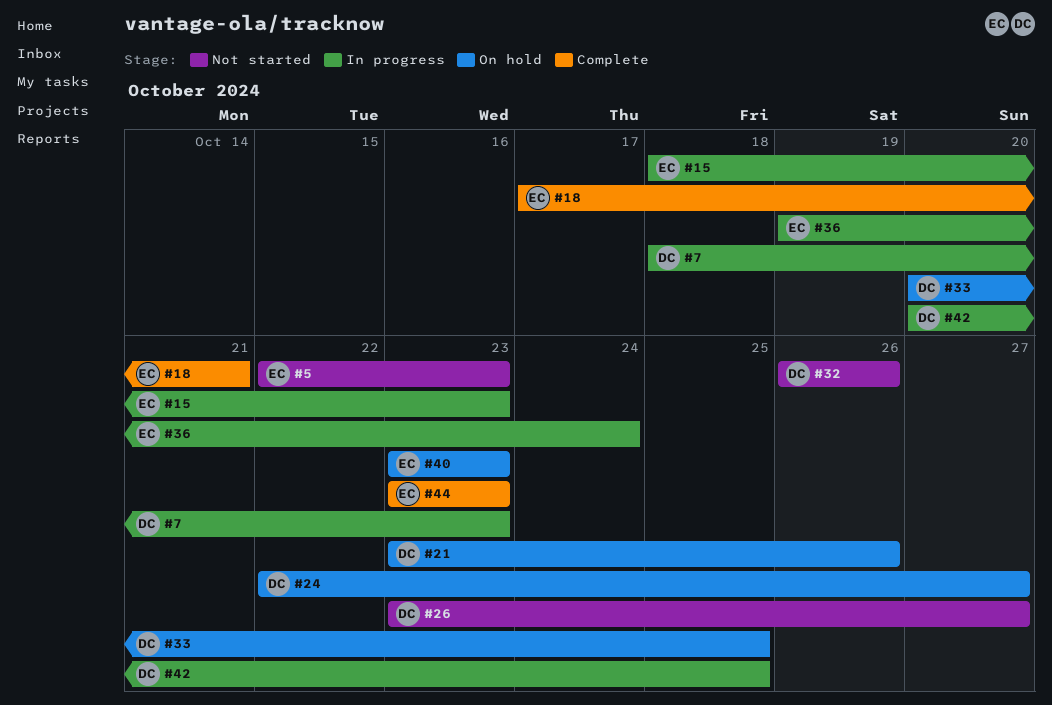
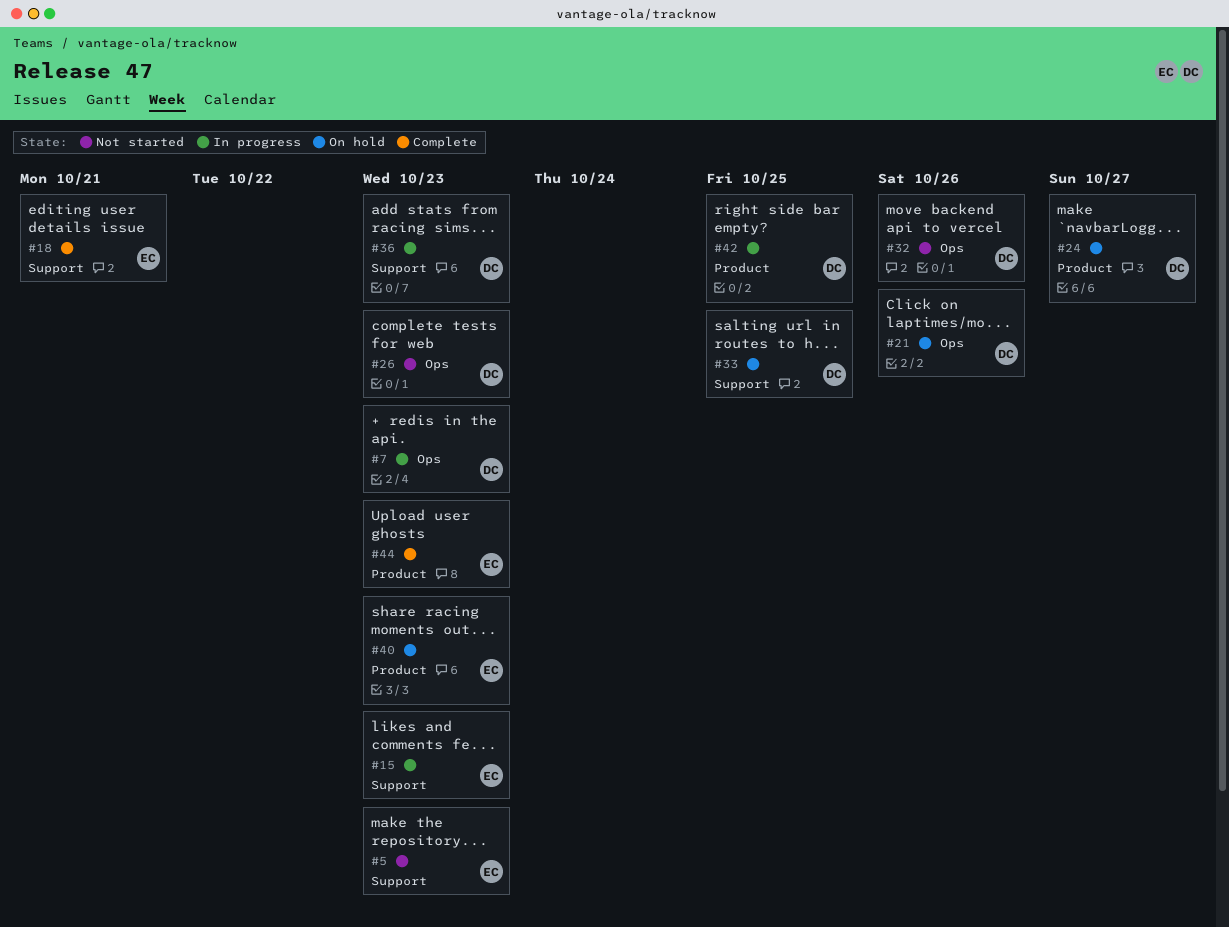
#26, due: Oct 27 -> Oct 23
#36, owner: EC -> DC
#36, due: Oct 24 -> Oct 23

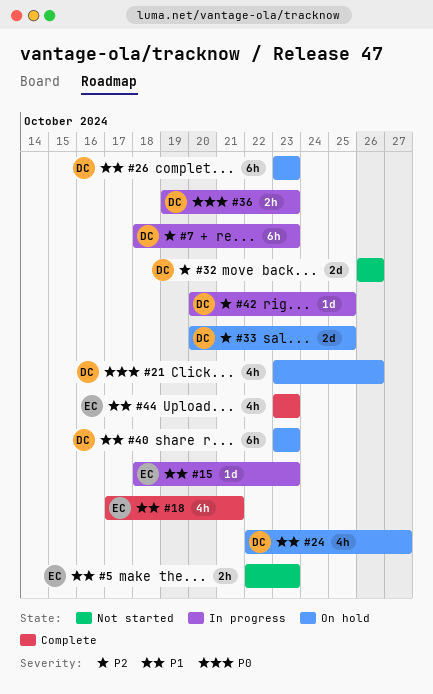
#26, status: Not started -> On hold
#40, owner: EC -> DC

